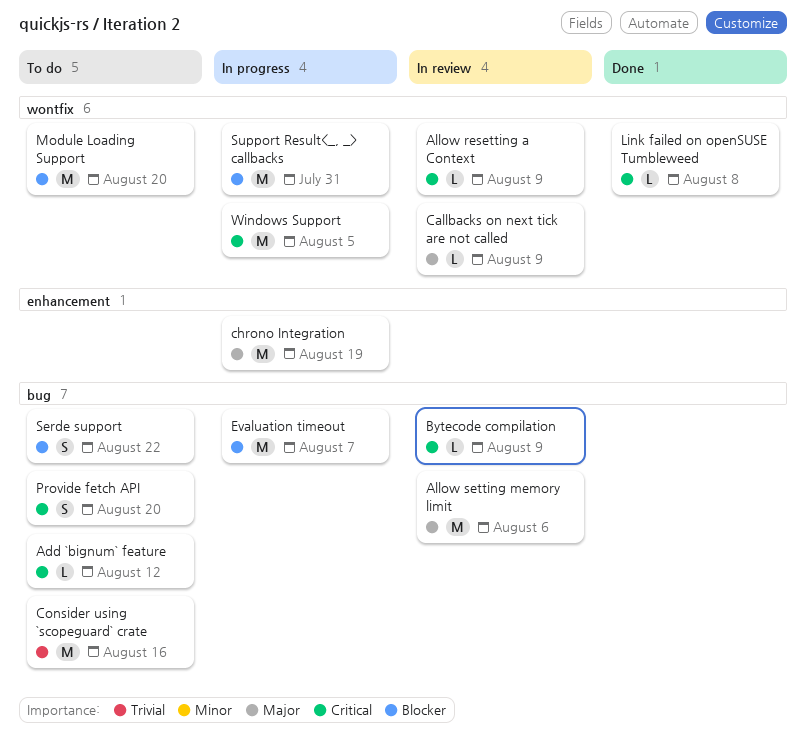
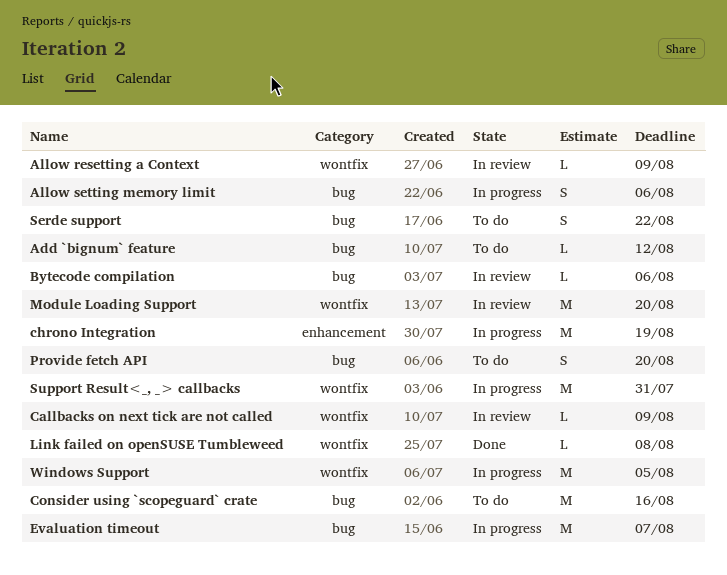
Allow setting memory limit, status: In review -> In progress
Allow setting memory limit, estimate: M -> S
Bytecode compilation, due: Aug 9 -> Aug 6
Module Loading Support, status: To do -> In review

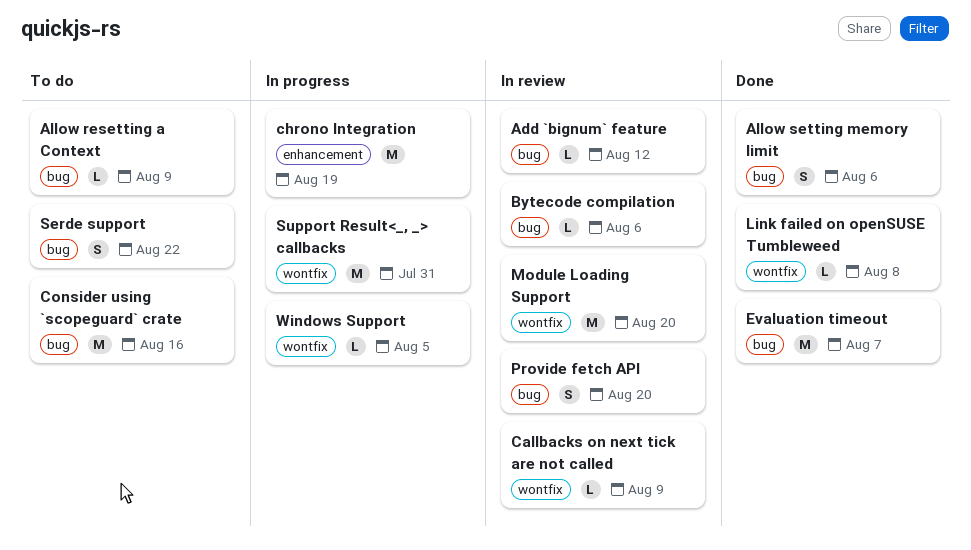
Add `bignum` feature, status: To do -> In review
Allow resetting a Context, status: In review -> To do
Allow resetting a Context, label: wontfix -> bug
Allow setting memory limit, status: In progress -> Done
Evaluation timeout, status: In progress -> Done
Provide fetch API, status: To do -> In review
Windows Support, estimate: M -> L

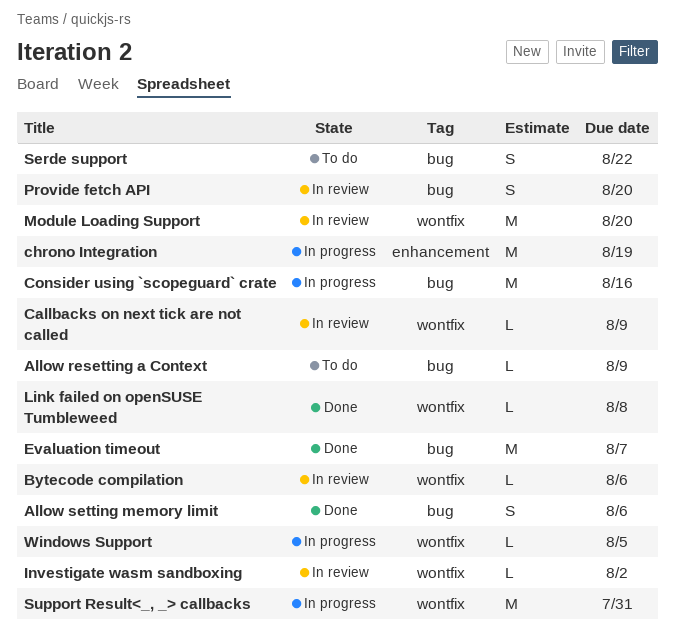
Add `bignum` feature: present -> none
Bytecode compilation, label: bug -> wontfix
Consider using `scopeguard` crate, status: To do -> In progress
Investigate wasm sandboxing: none -> present

